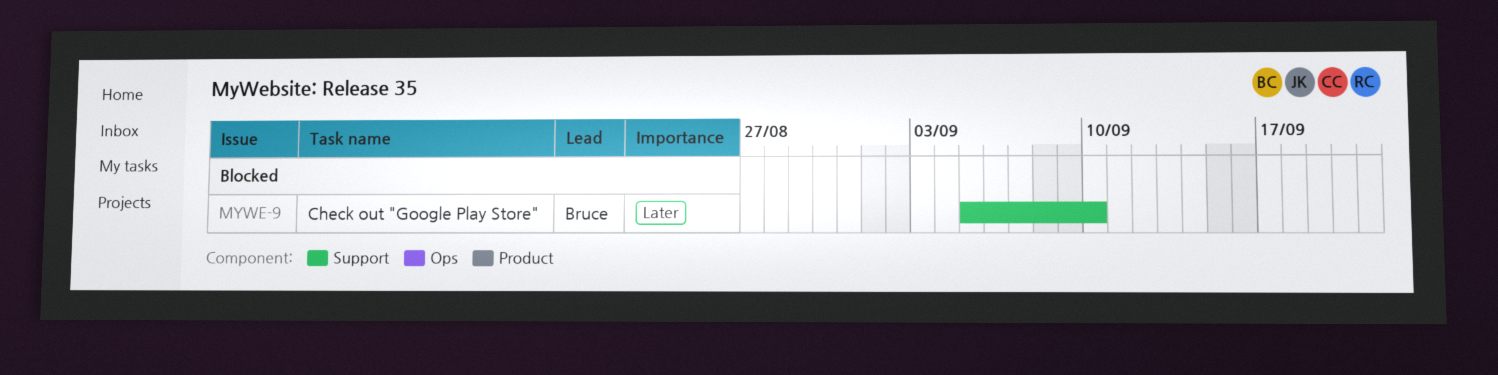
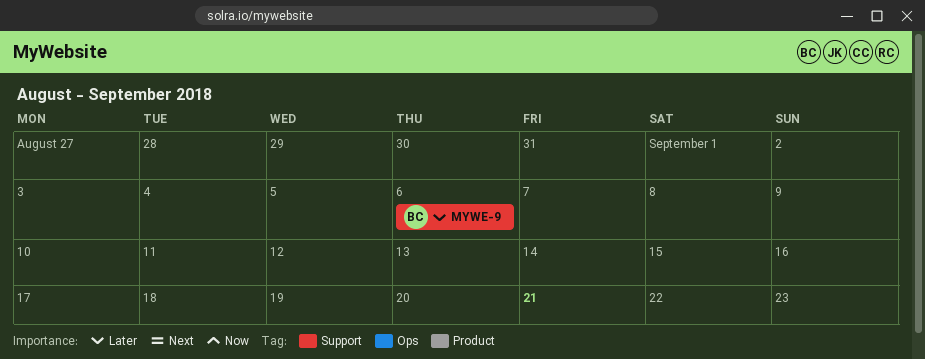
MYWE-9, start: Sep 5 -> Sep 6
MYWE-9, due: Sep 10 -> Sep 6

